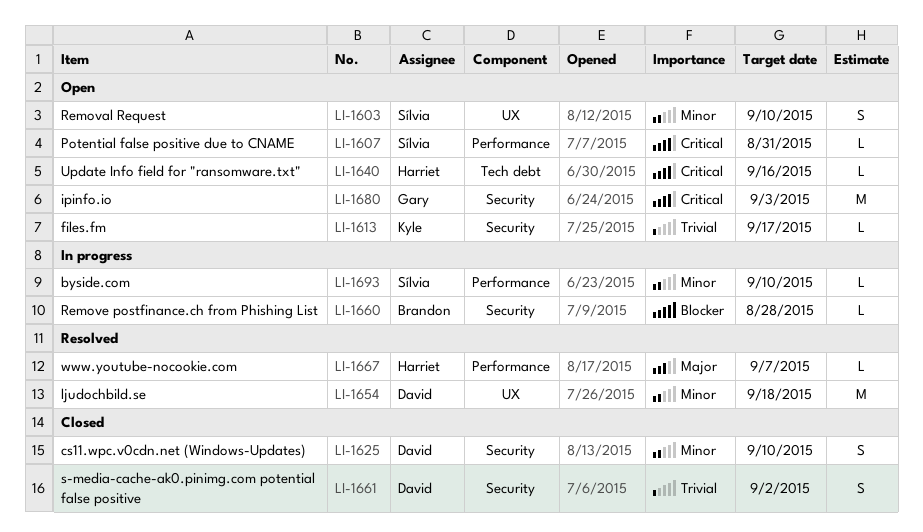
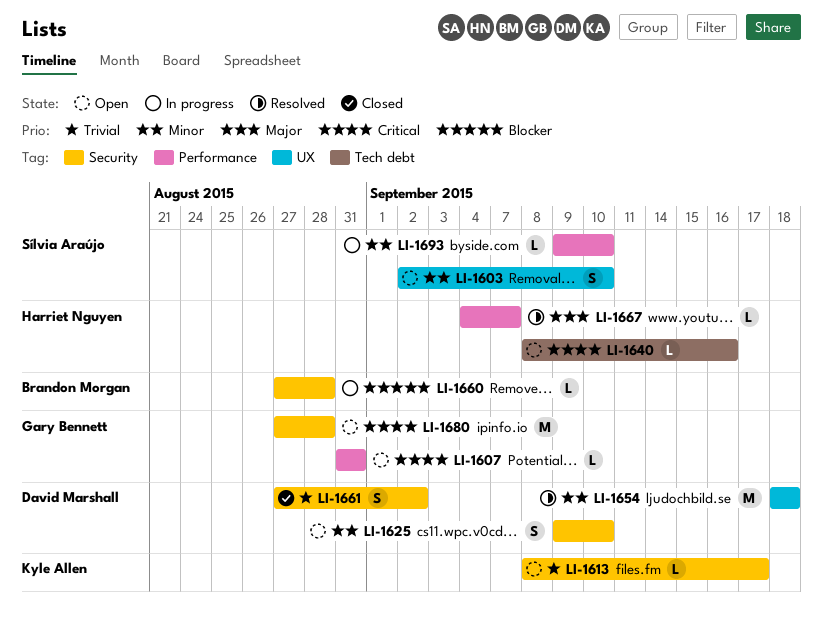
LI-1607, owner: Sílvia Araújo -> Gary Bennett
LI-1625, status: Closed -> Open
LI-1680, due: Sep 3 -> Aug 28

